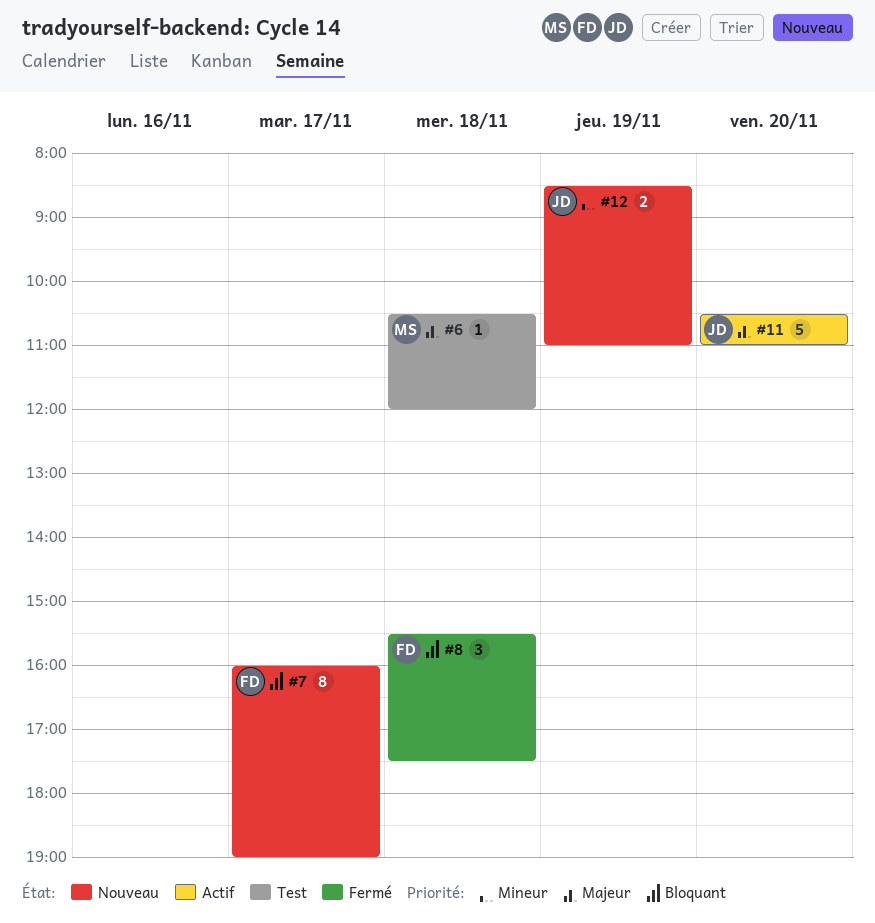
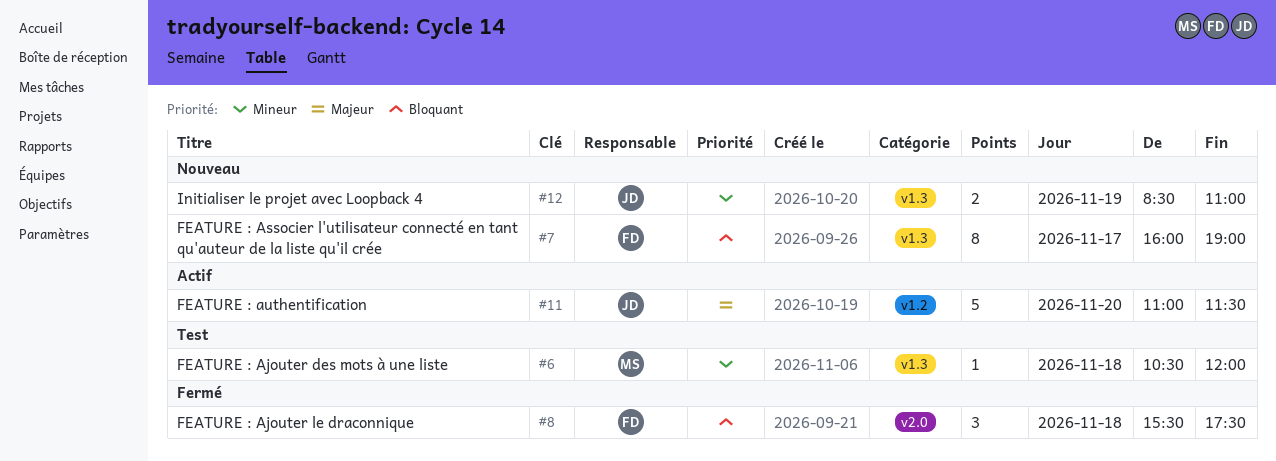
#6, priority: Majeur -> Mineur
#11, begins: 10:30 -> 11:00
#11, ends: 11:00 -> 11:30

